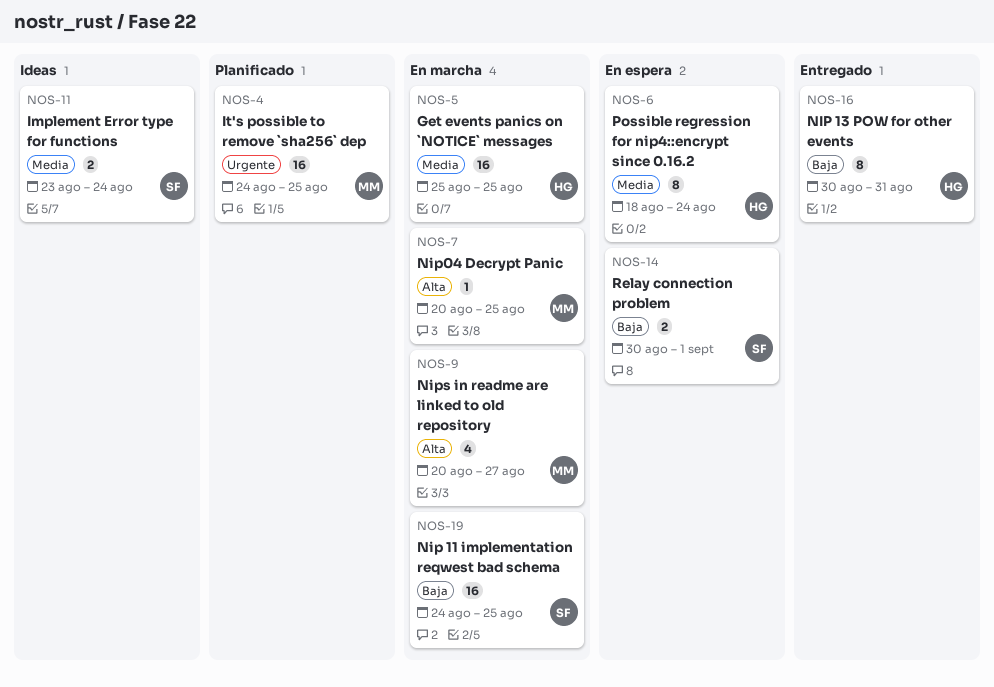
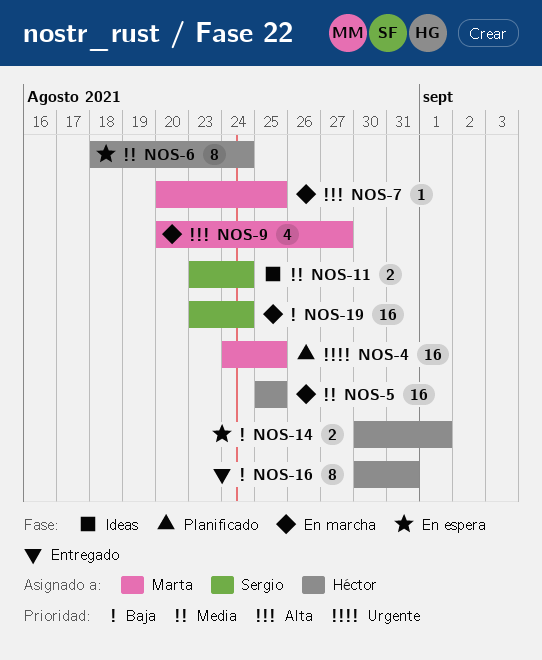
NOS-14, owner: Sergio -> Héctor
NOS-19, start: Aug 24 -> Aug 23
NOS-19, due: Aug 25 -> Aug 24

